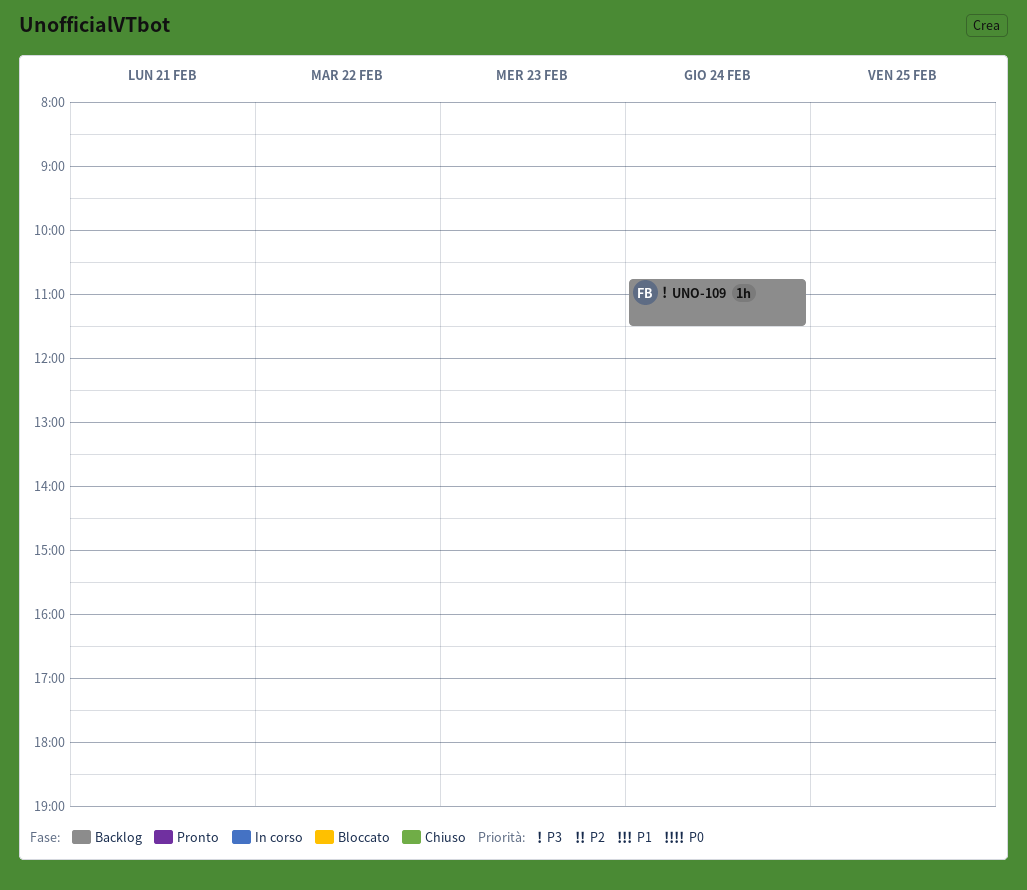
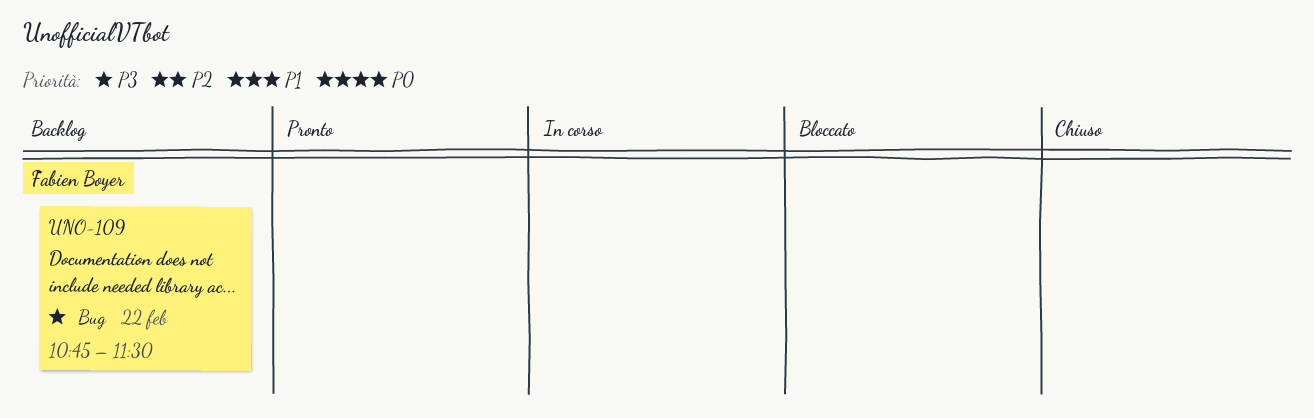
UNO-109, day: Feb 24 -> Feb 22

